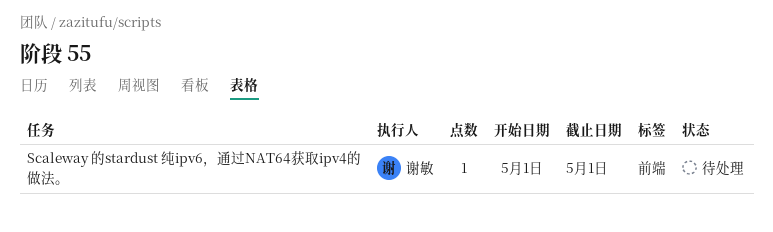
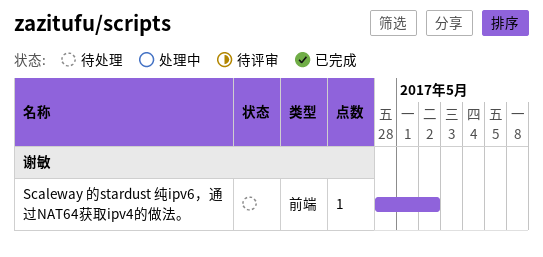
Scaleway 的stardust 纯ipv6，通过NAT64获取ipv4的做法。, start: May 1 -> Apr 28
Scaleway 的stardust 纯ipv6，通过NAT64获取ipv4的做法。, due: May 1 -> May 2

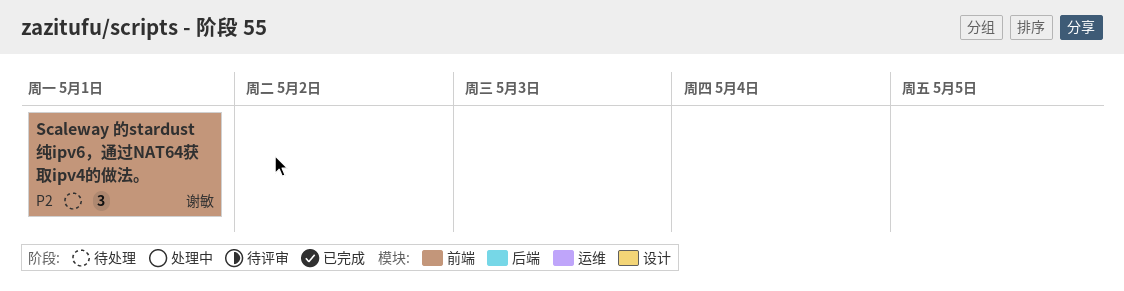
Scaleway 的stardust 纯ipv6，通过NAT64获取ipv4的做法。, estimate: 1 -> 3
Scaleway 的stardust 纯ipv6，通过NAT64获取ipv4的做法。, due: May 2 -> May 1

